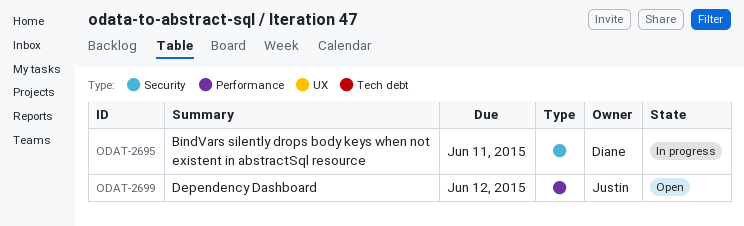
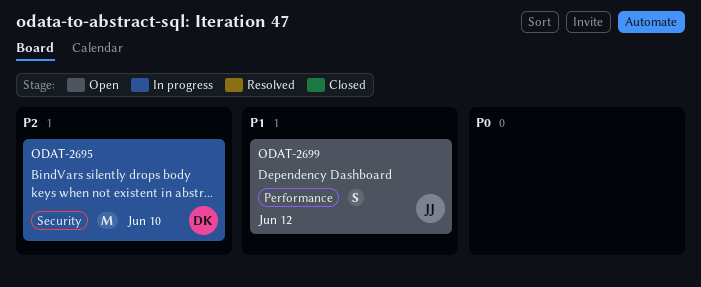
ODAT-2695, due: Jun 11 -> Jun 10

